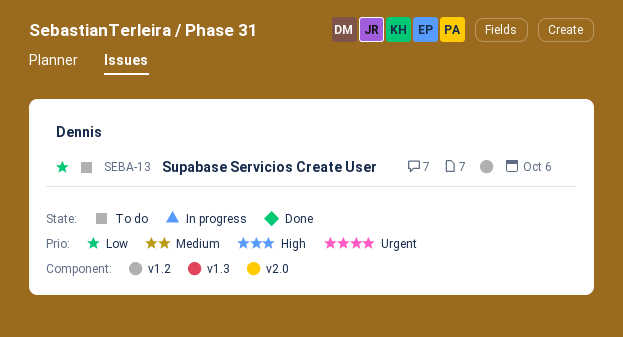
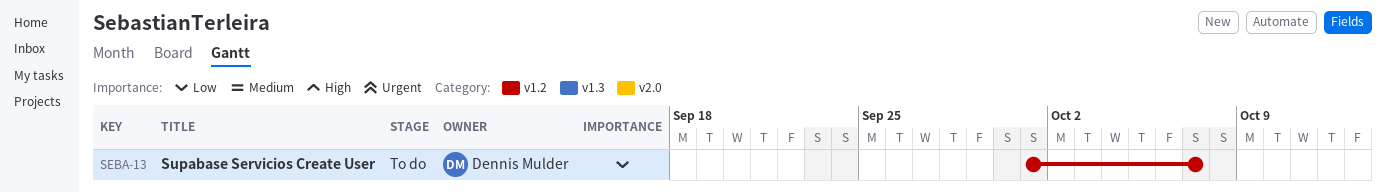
SEBA-13, due: Oct 6 -> Oct 7

